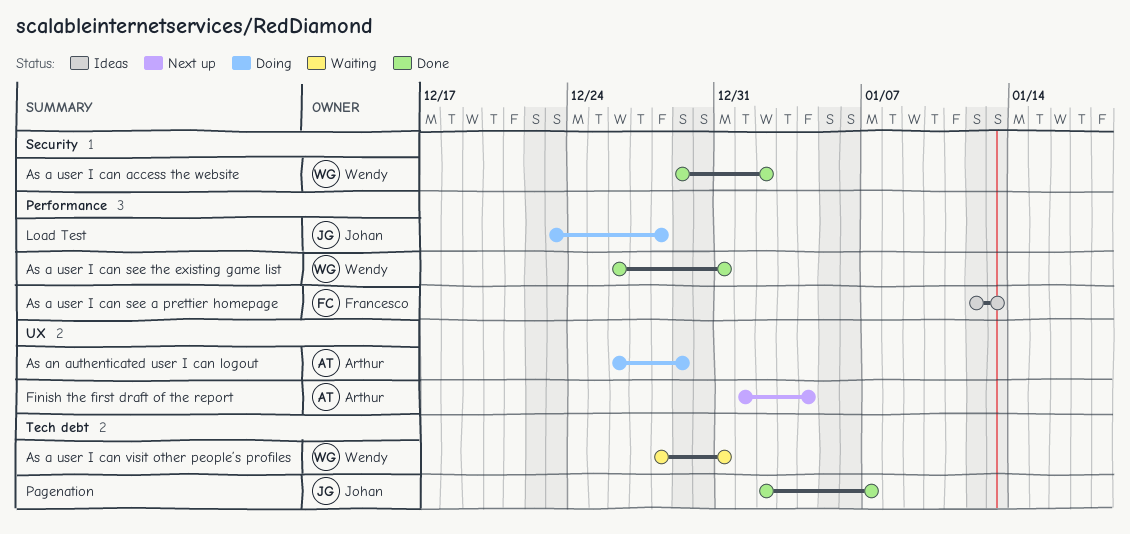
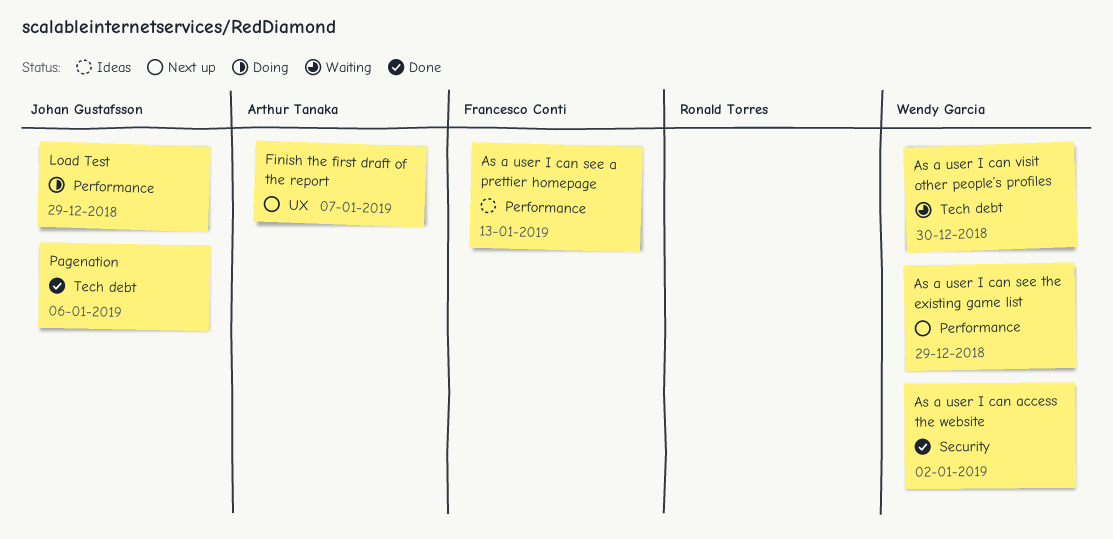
As a user I can see the existing game list, status: Done -> Next up
As a user I can see the existing game list, due: Dec 31 -> Dec 29
As a user I can visit other people’s profiles, due: Dec 31 -> Dec 30
As an authenticated user I can logout: present -> none
Finish the first draft of the report, due: Jan 4 -> Jan 7
Load Test, due: Dec 28 -> Dec 29
Pagenation, due: Jan 7 -> Jan 6

